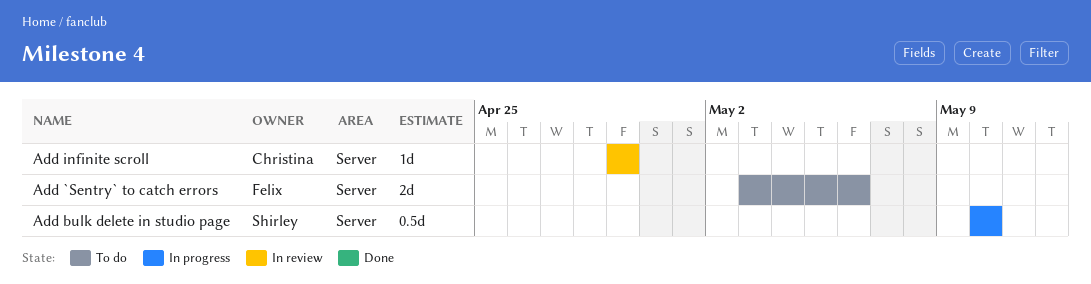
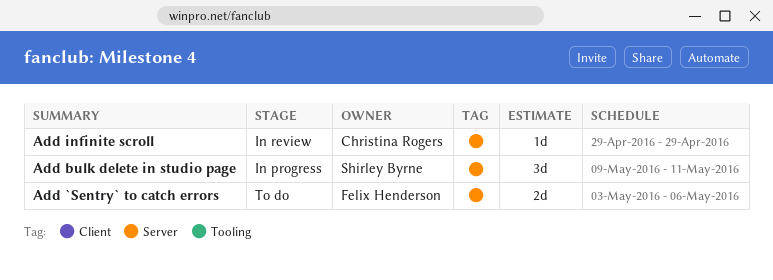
Add bulk delete in studio page, estimate: 0.5d -> 3d
Add bulk delete in studio page, start: May 10 -> May 9
Add bulk delete in studio page, due: May 10 -> May 11

